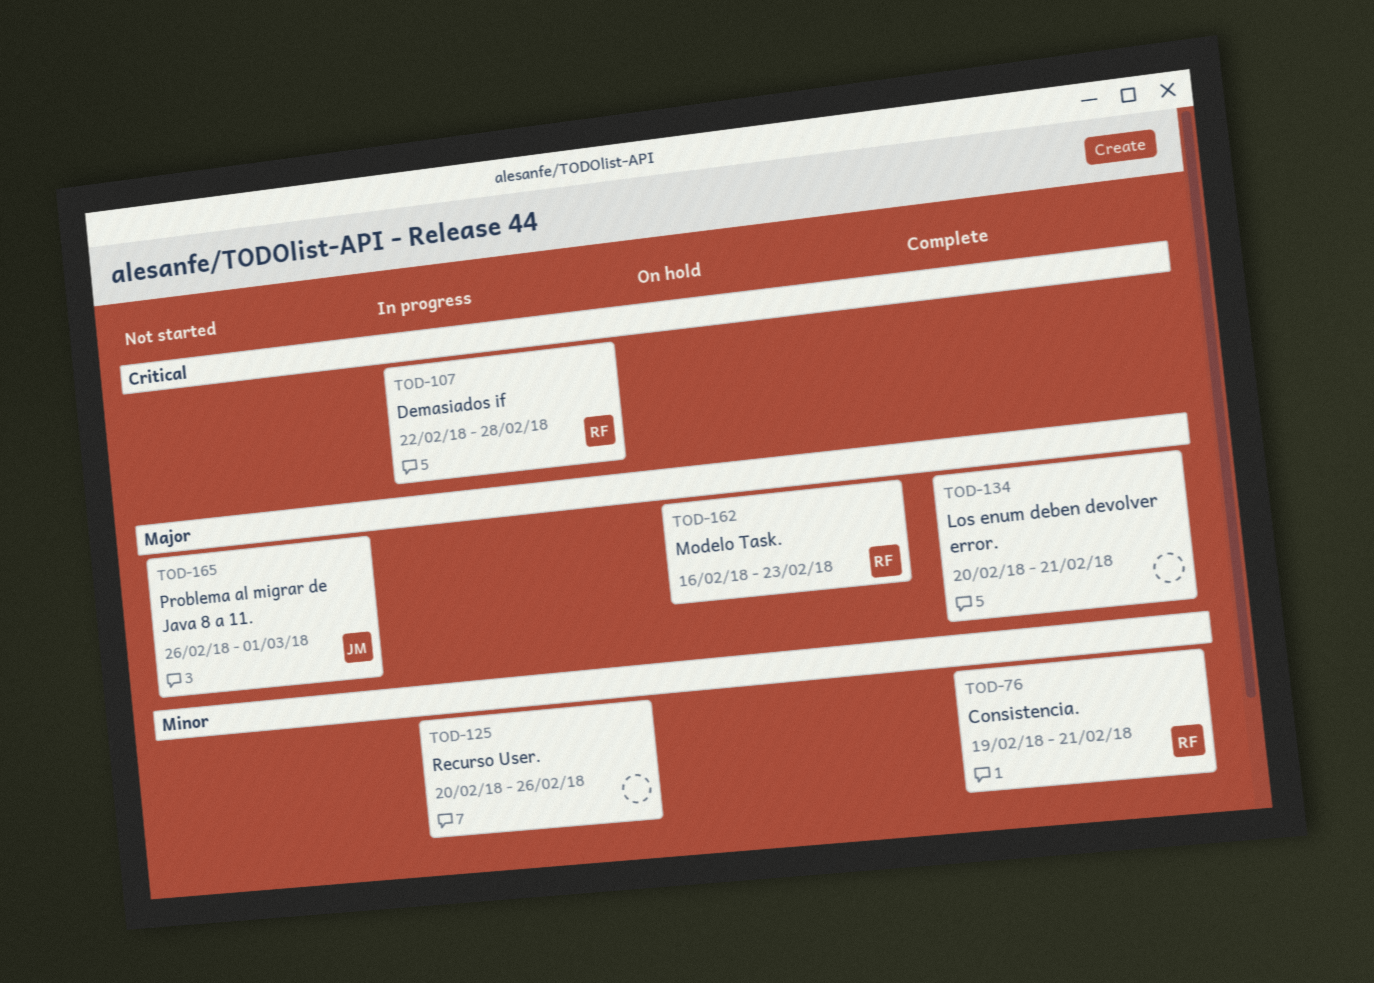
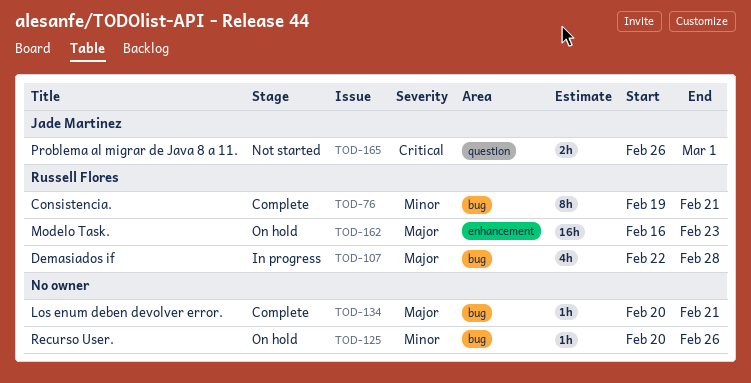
TOD-107, priority: Critical -> Major
TOD-125, status: In progress -> On hold
TOD-165, priority: Major -> Critical

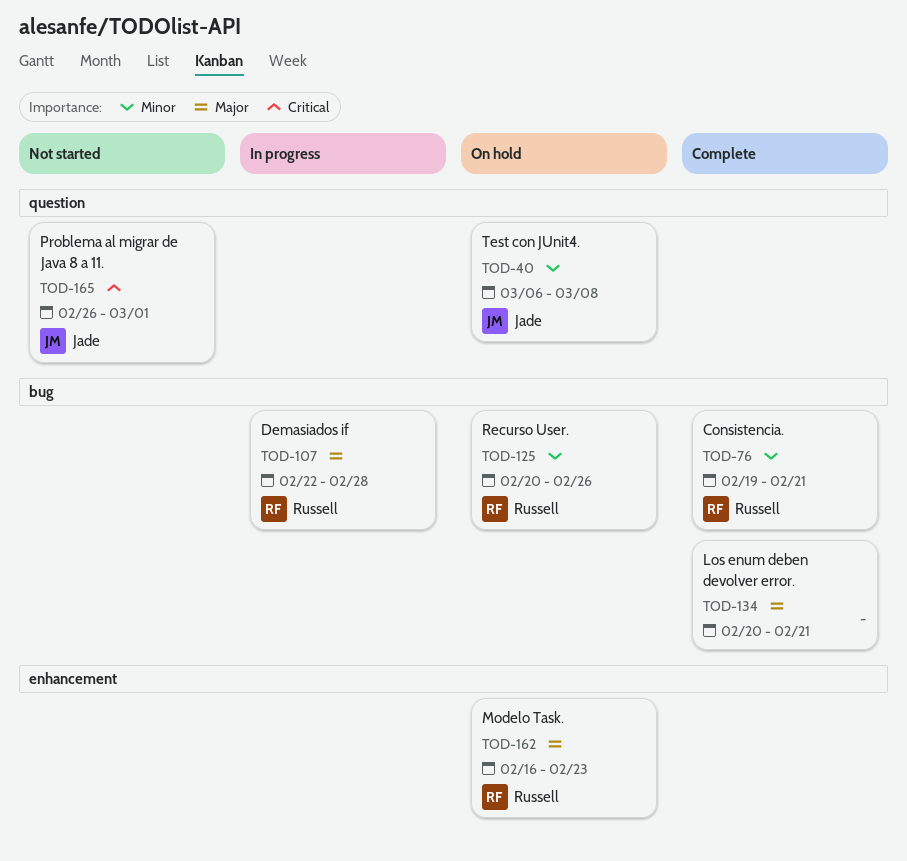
TOD-40: none -> present
TOD-125, owner: none -> Russell Flores

